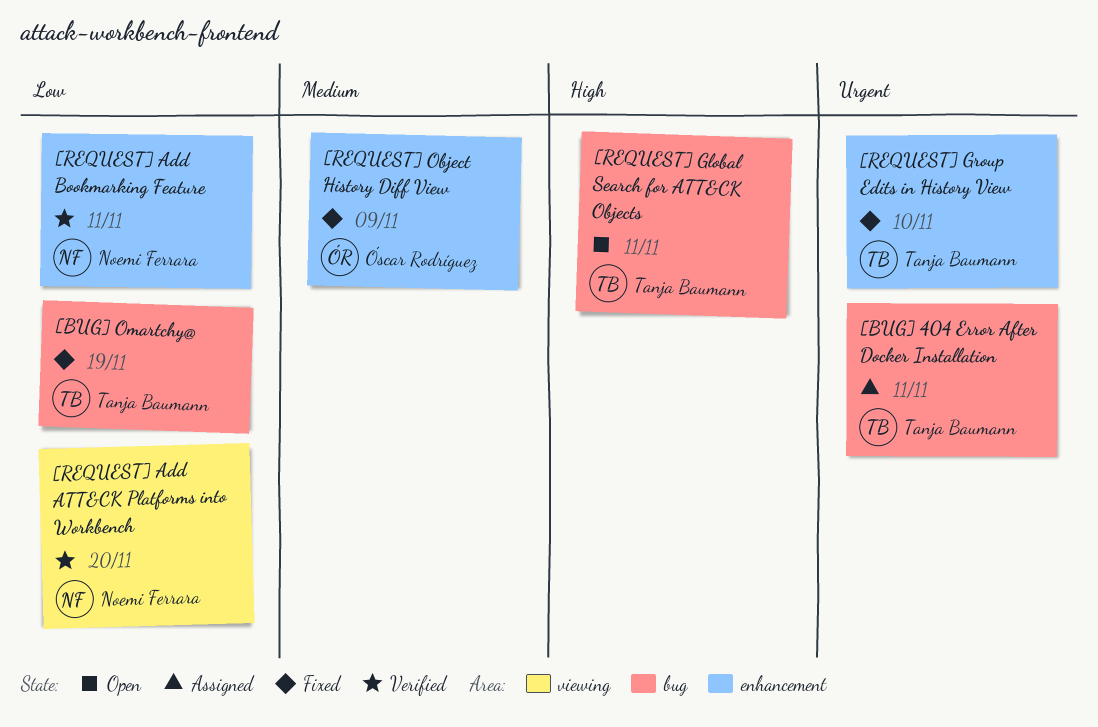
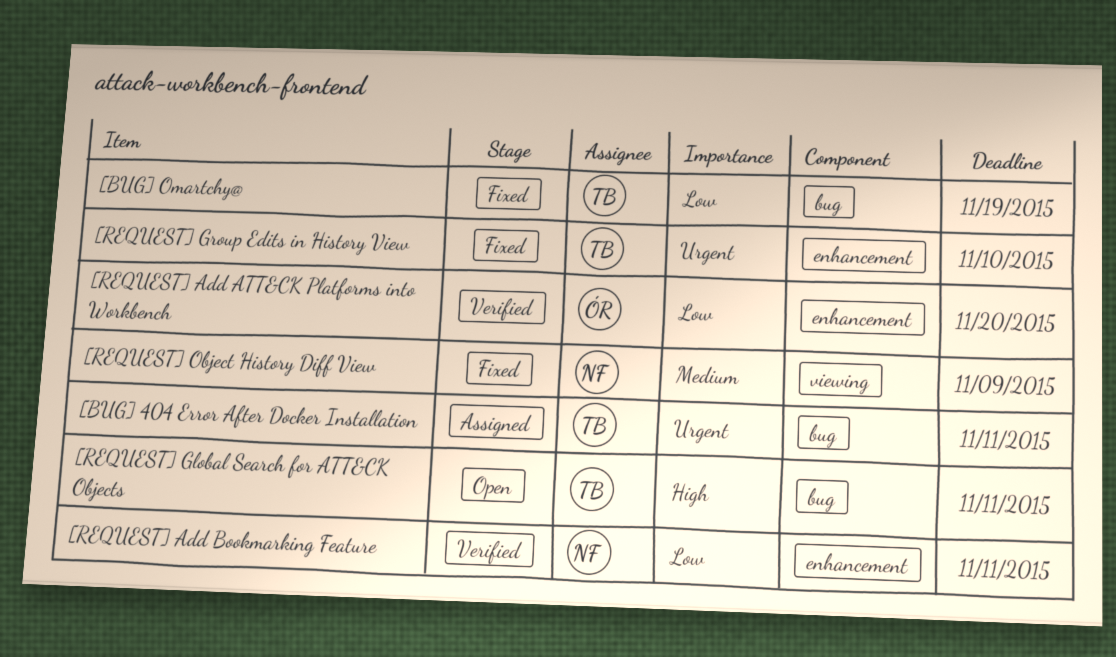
[REQUEST] Add ATT&CK Platforms into Workbench, owner: Noemi Ferrara -> Óscar Rodríguez
[REQUEST] Add ATT&CK Platforms into Workbench, label: viewing -> enhancement
[REQUEST] Object History Diff View, owner: Óscar Rodríguez -> Noemi Ferrara
[REQUEST] Object History Diff View, label: enhancement -> viewing

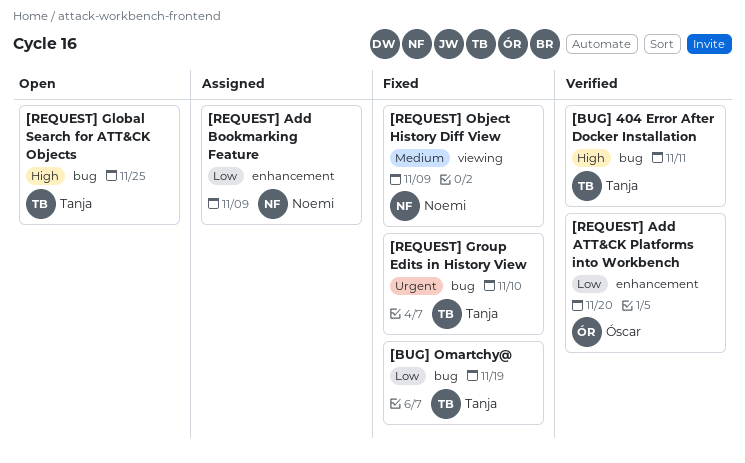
[BUG] 404 Error After Docker Installation, status: Assigned -> Verified
[BUG] 404 Error After Docker Installation, priority: Urgent -> High
[REQUEST] Add Bookmarking Feature, status: Verified -> Assigned
[REQUEST] Add Bookmarking Feature, due: Nov 11 -> Nov 9
[REQUEST] Global Search for ATT&CK Objects, due: Nov 11 -> Nov 25
[REQUEST] Group Edits in History View, label: enhancement -> bug

